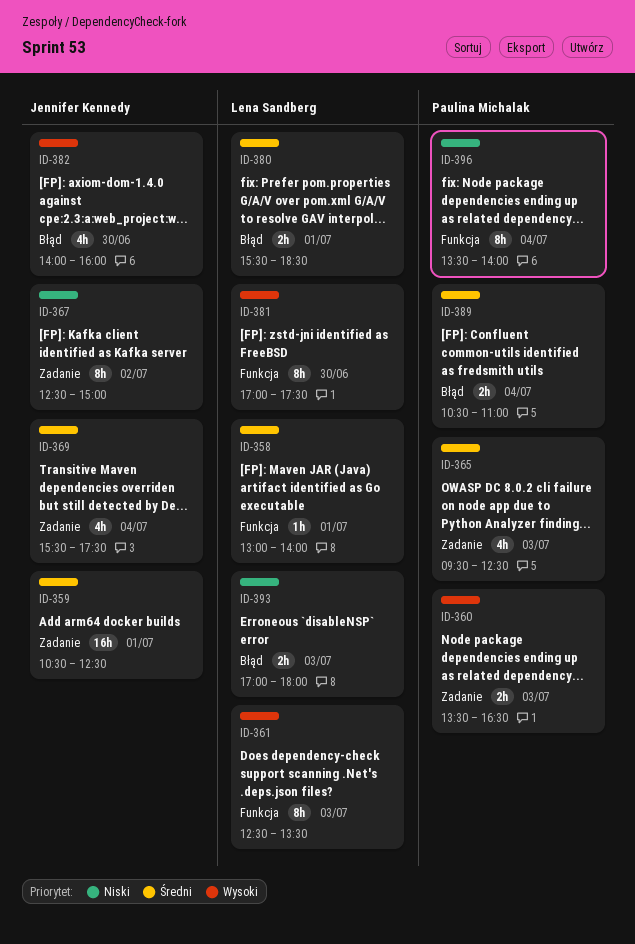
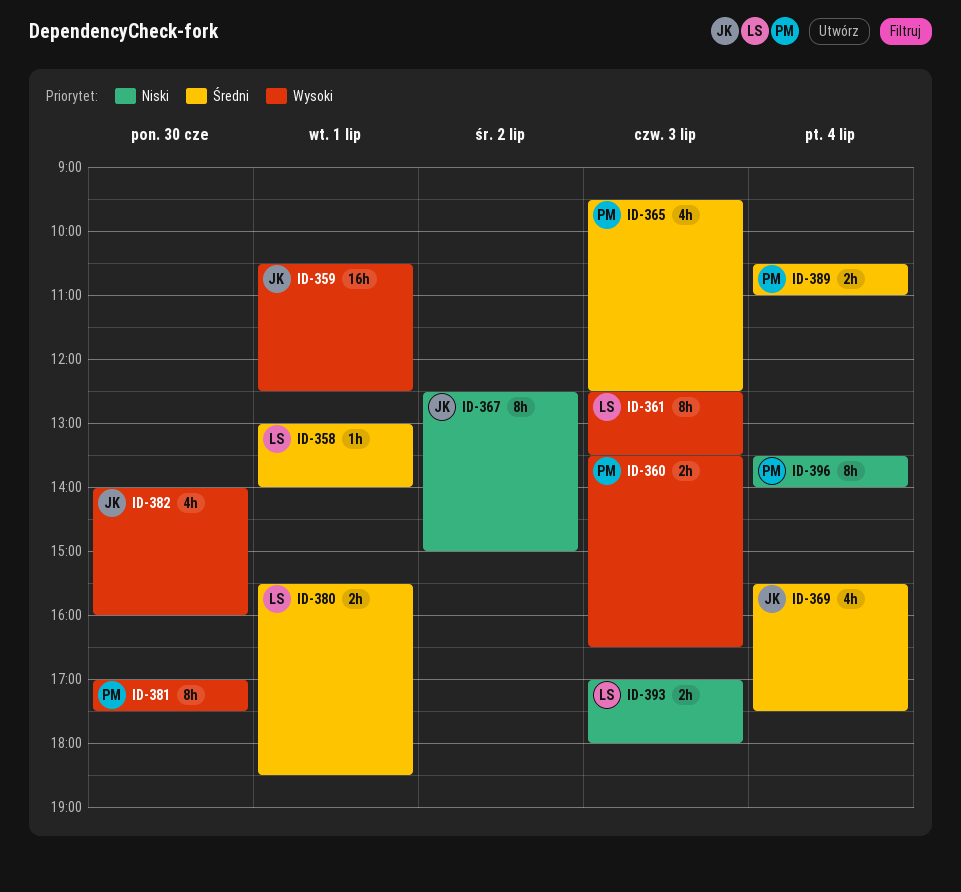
ID-359, priority: Średni -> Wysoki
ID-381, owner: Lena Sandberg -> Paulina Michalak

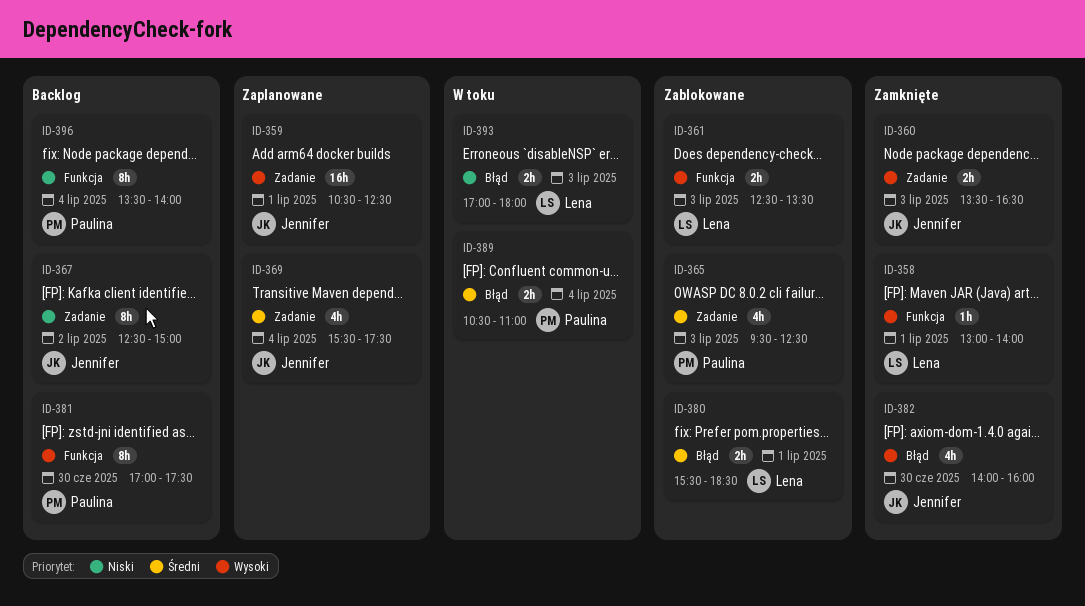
ID-358, priority: Średni -> Wysoki
ID-360, owner: Paulina -> Jennifer
ID-361, estimate: 8h -> 2h

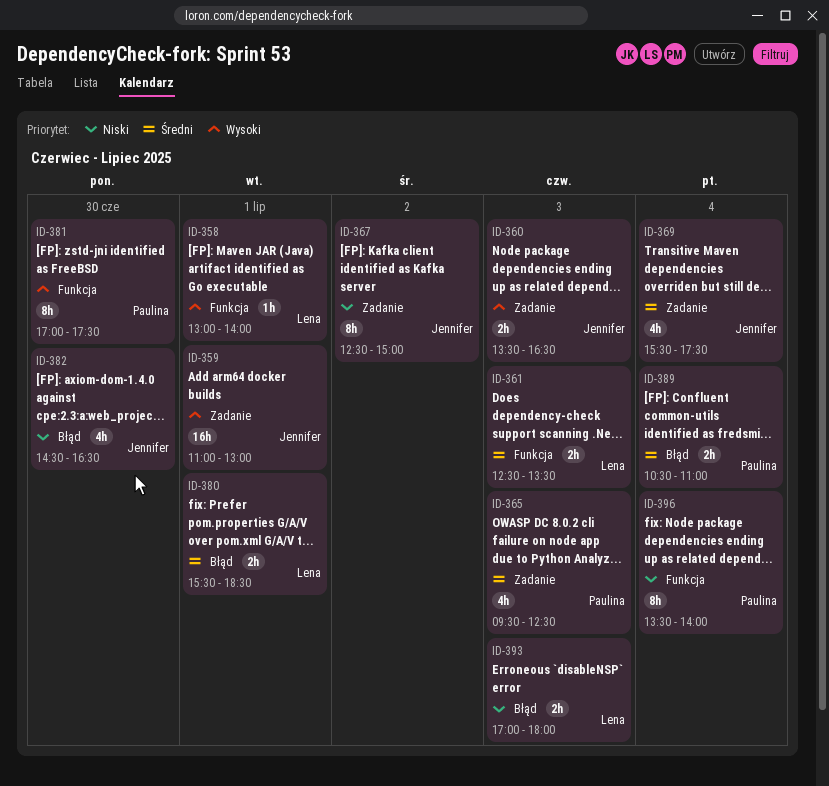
ID-359, begins: 10:30 -> 11:00
ID-359, ends: 12:30 -> 13:00
ID-361, priority: Wysoki -> Średni
ID-382, priority: Wysoki -> Niski
ID-382, begins: 14:00 -> 14:30
ID-382, ends: 16:00 -> 16:30

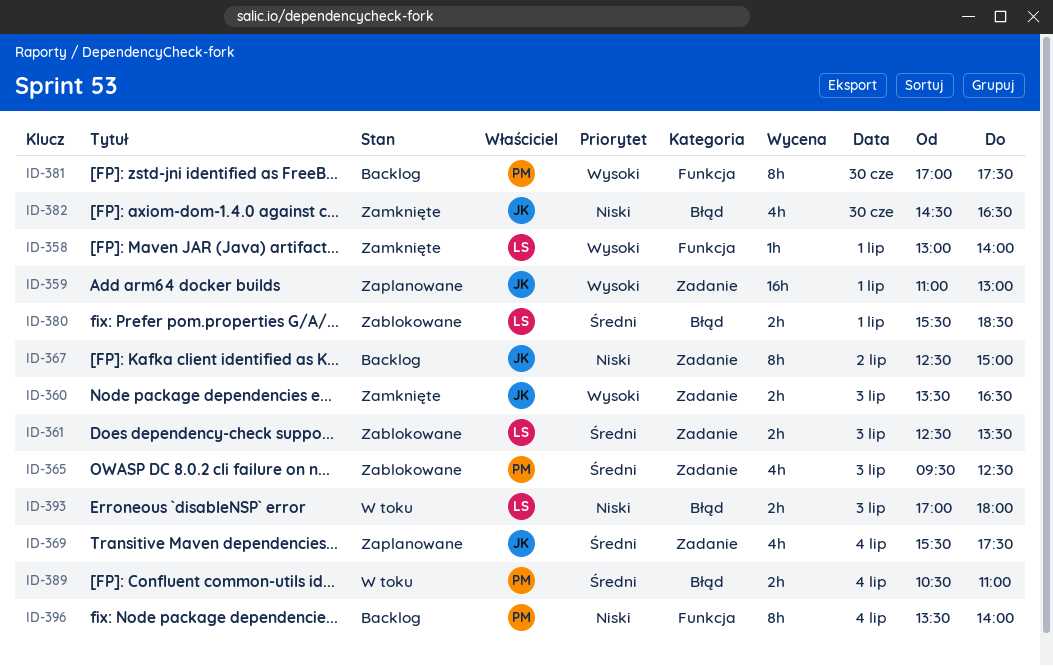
ID-361, label: Funkcja -> Zadanie

